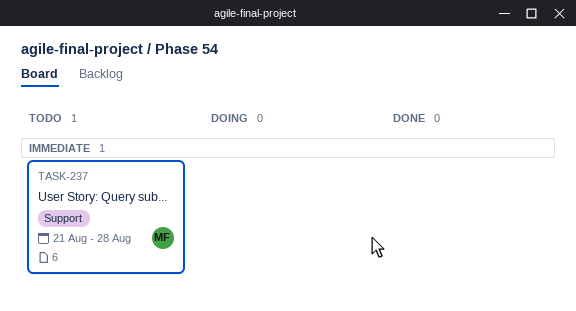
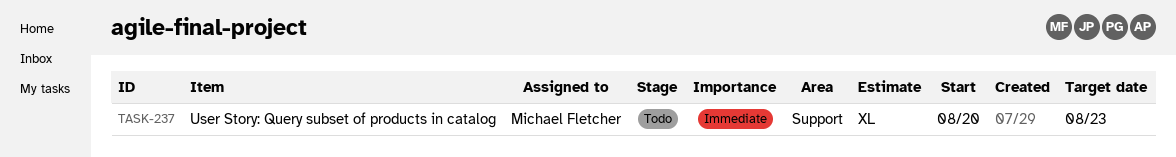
TASK-237, start: Aug 21 -> Aug 20
TASK-237, due: Aug 28 -> Aug 23

